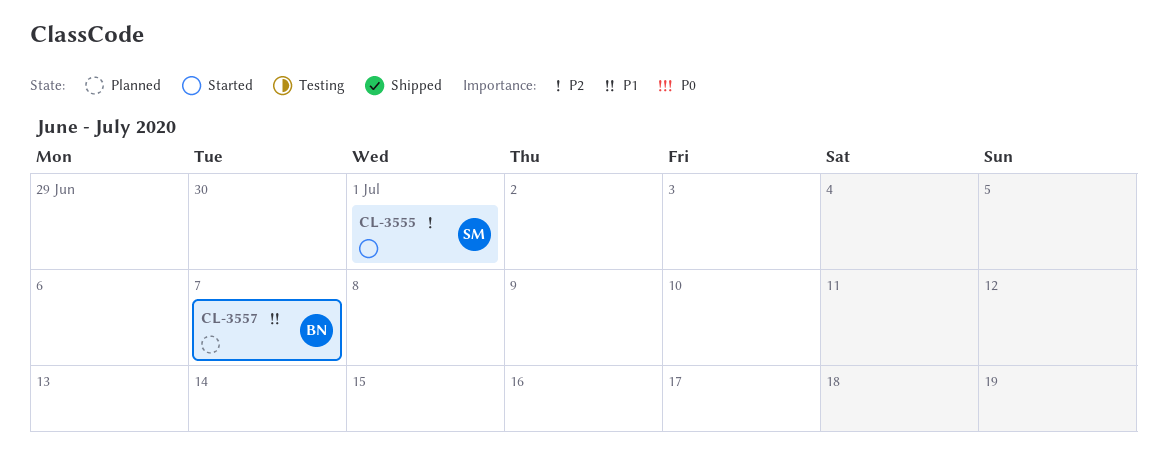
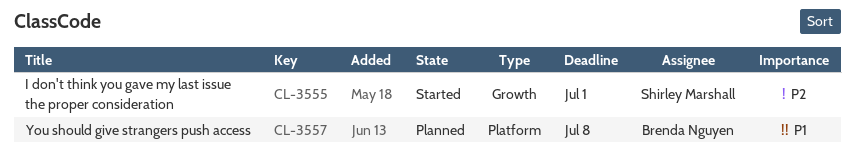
CL-3557, due: Jul 7 -> Jul 8

